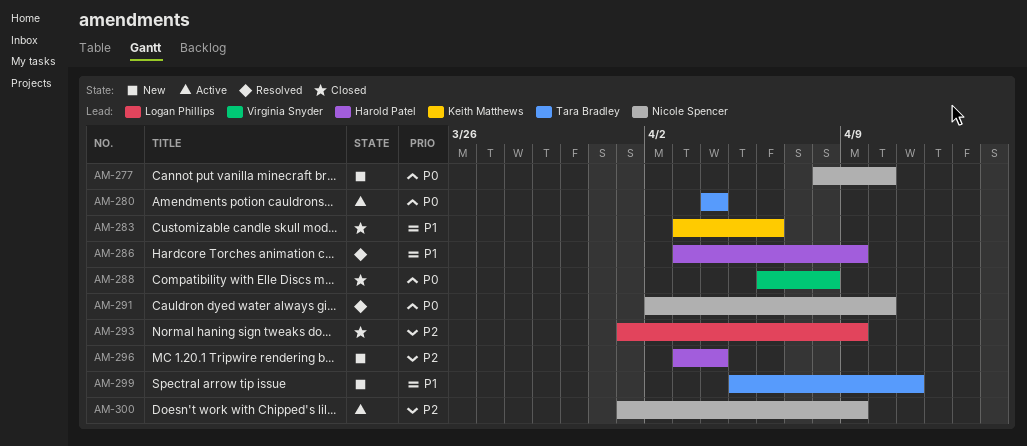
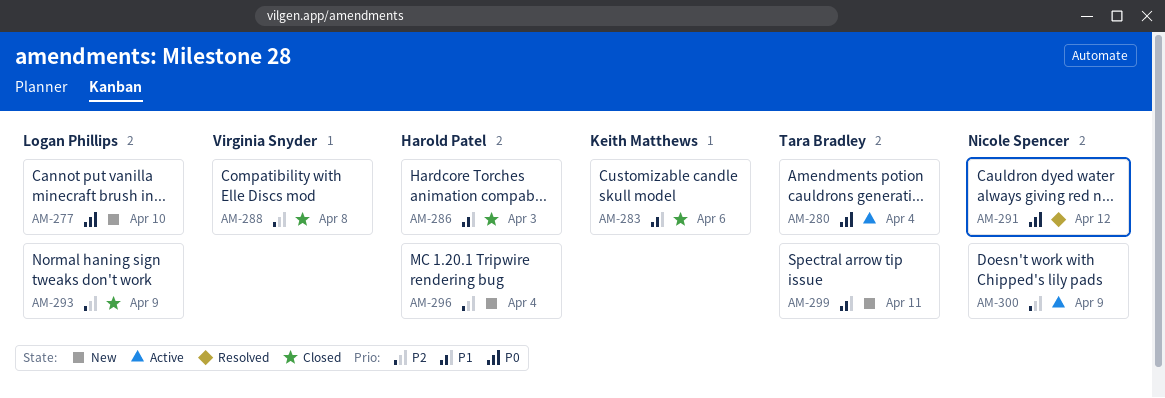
AM-277, owner: Nicole Spencer -> Logan Phillips
AM-286, status: Resolved -> Closed
AM-286, due: Apr 9 -> Apr 3
AM-288, priority: P0 -> P2
AM-291, due: Apr 10 -> Apr 12

